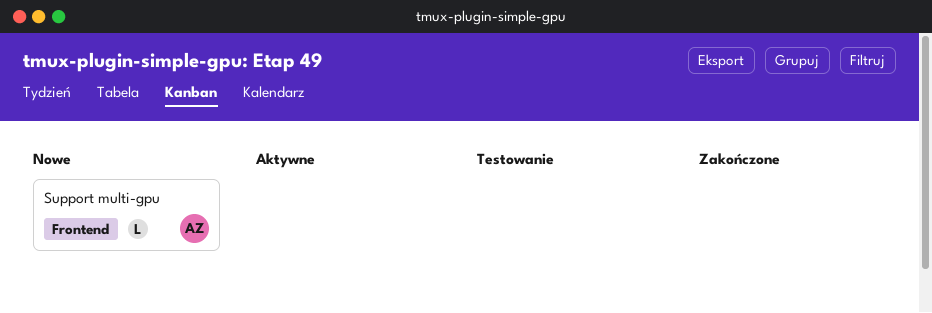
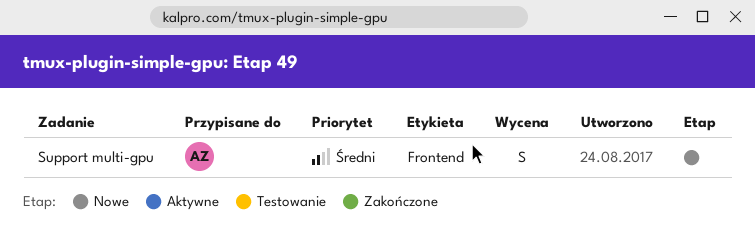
Support multi-gpu, estimate: L -> S

